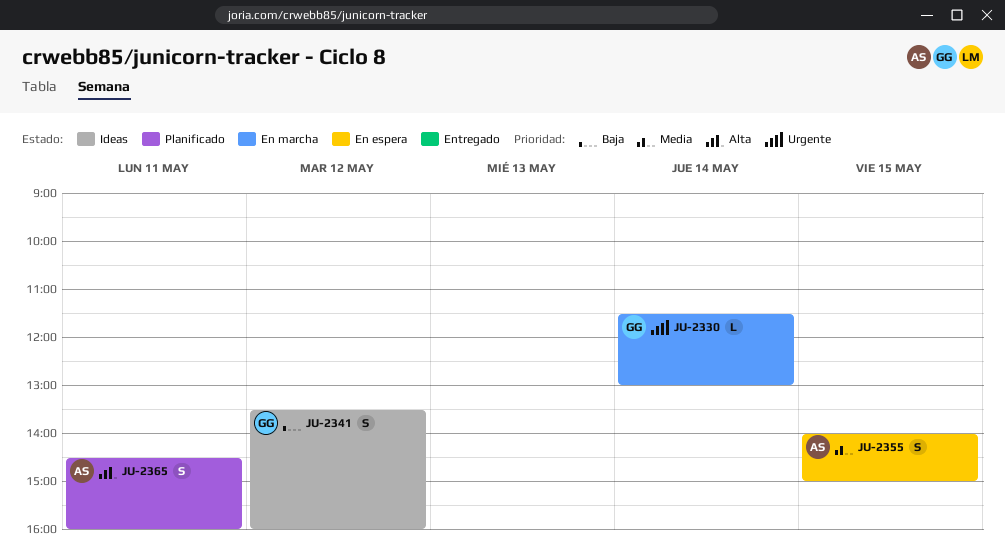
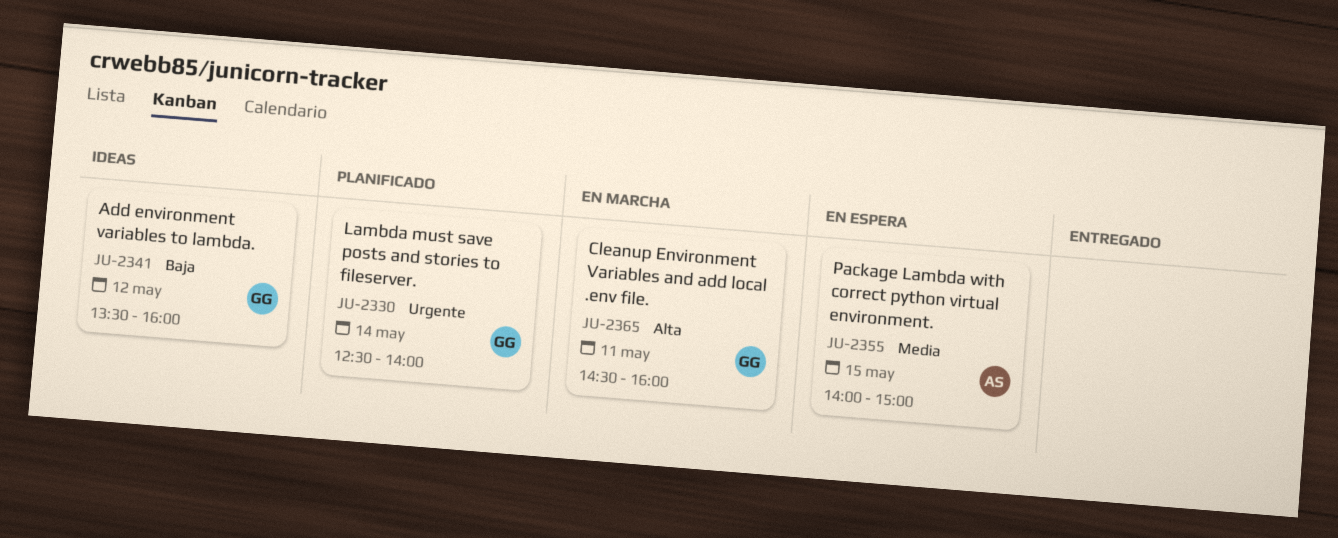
JU-2330, status: En marcha -> Planificado
JU-2330, begins: 11:30 -> 12:30
JU-2330, ends: 13:00 -> 14:00
JU-2365, status: Planificado -> En marcha
JU-2365, owner: AS -> GG

